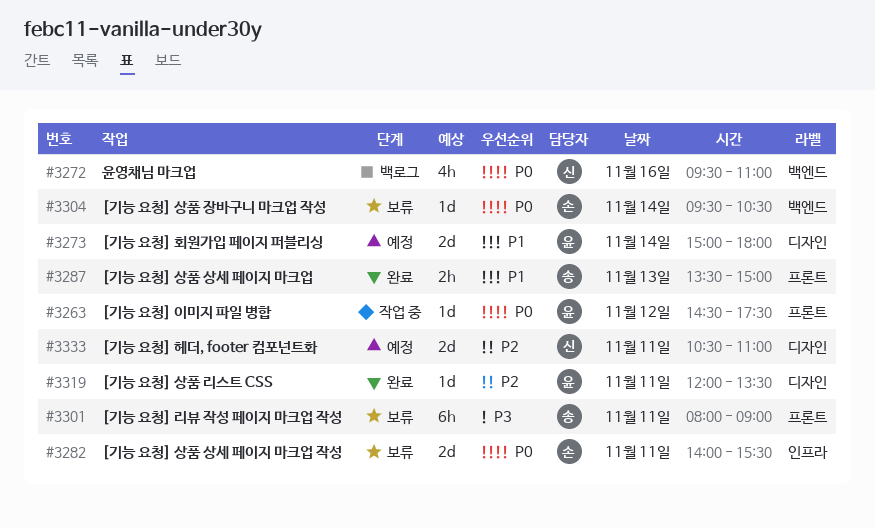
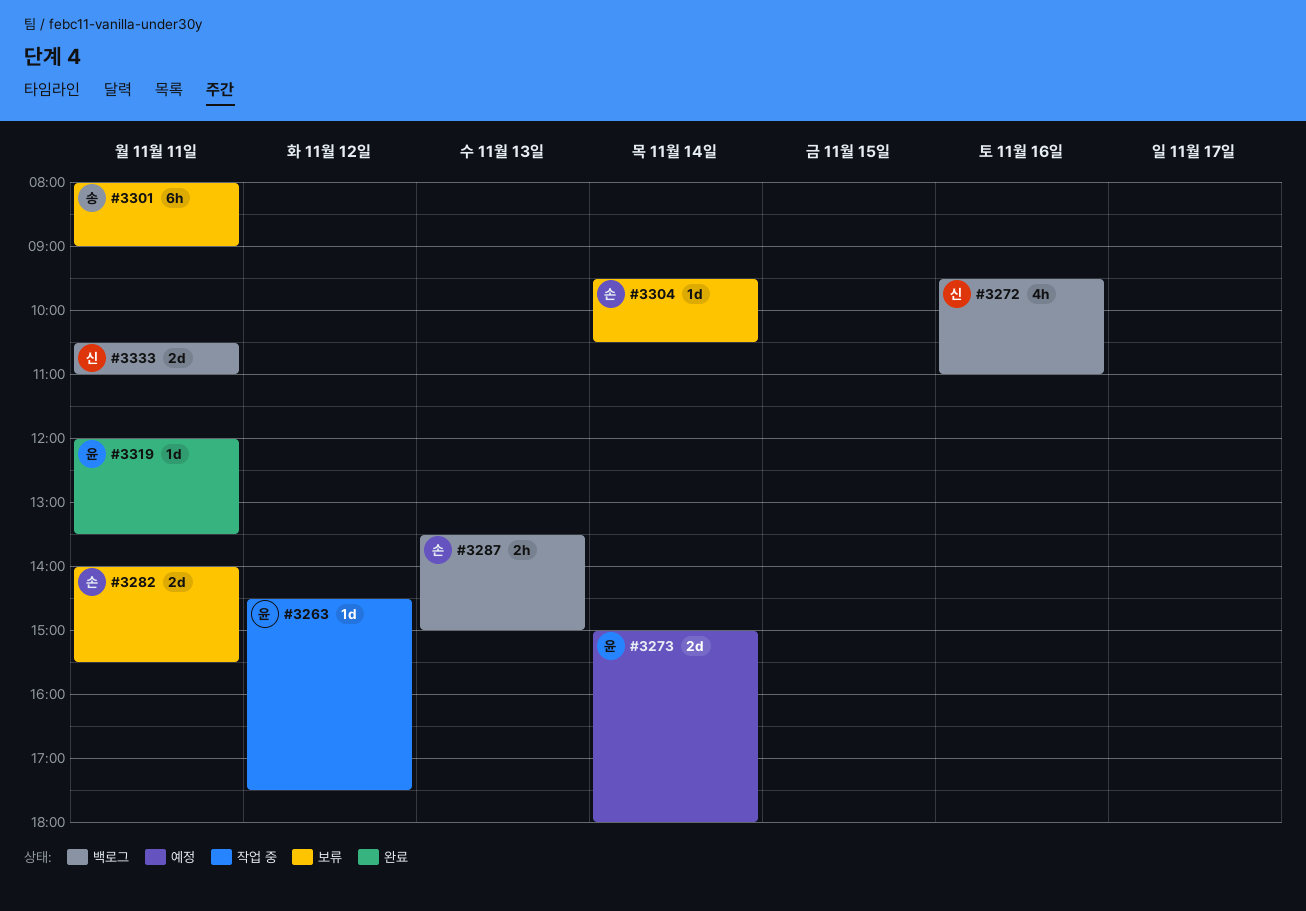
#3287, status: 완료 -> 백로그
#3287, owner: 송 -> 손
#3333, status: 예정 -> 백로그

